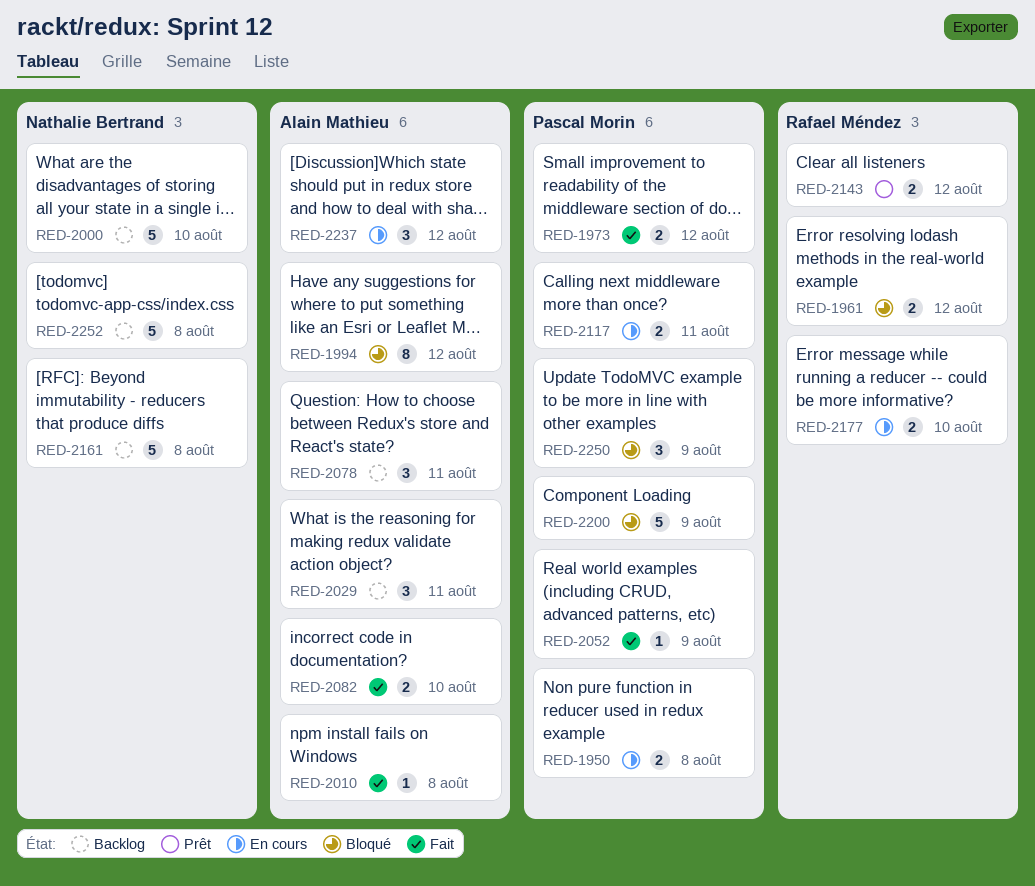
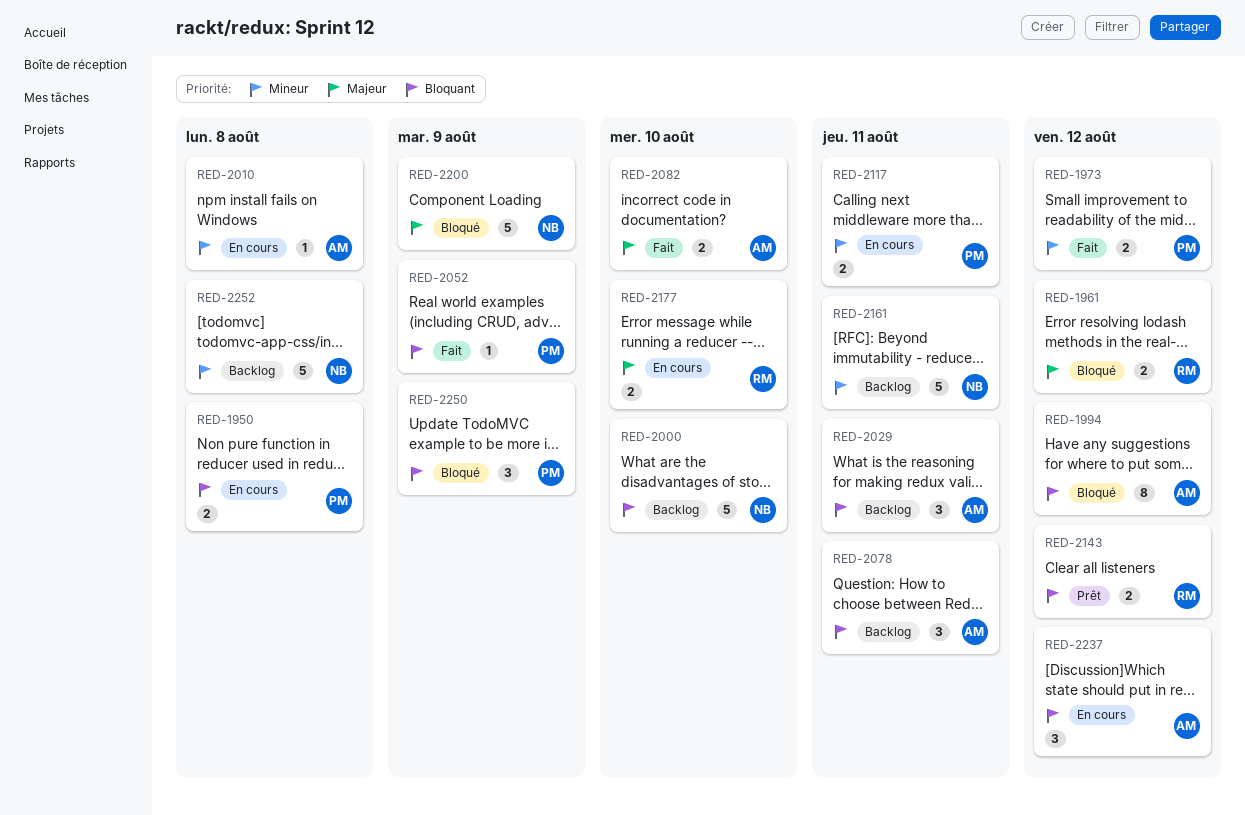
RED-2010, status: Fait -> En cours
RED-2161, due: Aug 8 -> Aug 11
RED-2200, owner: Pascal Morin -> Nathalie Bertrand

